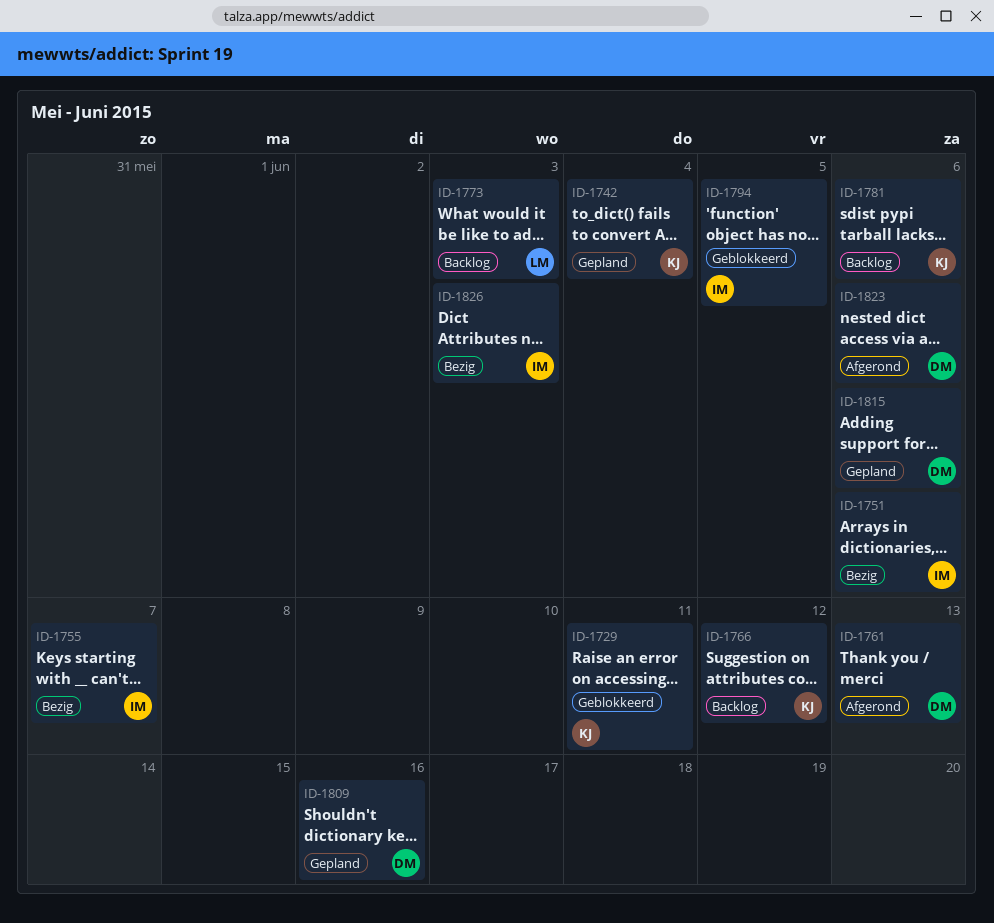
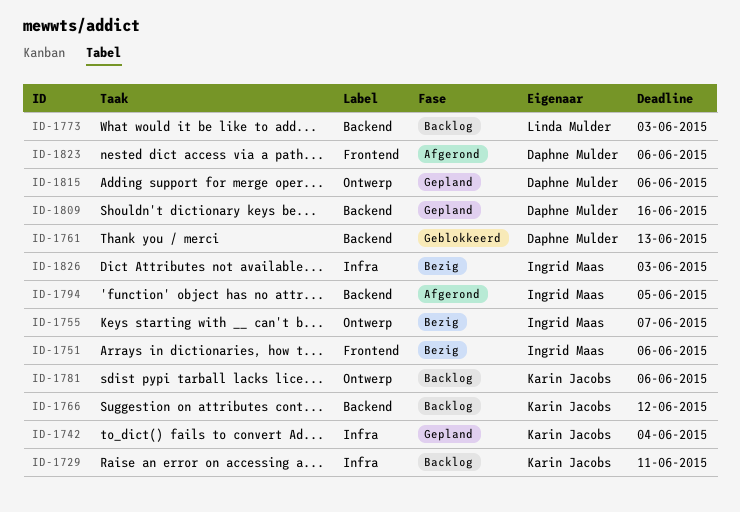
ID-1729, status: Geblokkeerd -> Backlog
ID-1761, status: Afgerond -> Geblokkeerd
ID-1794, status: Geblokkeerd -> Afgerond

